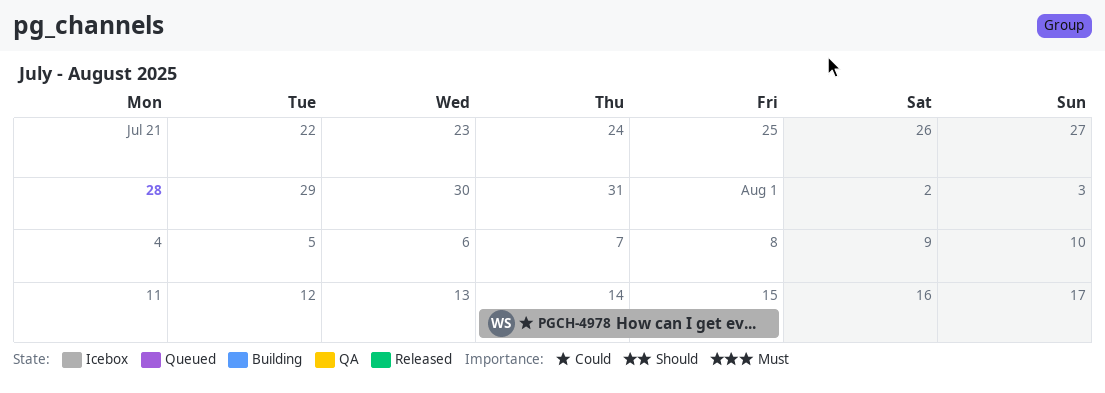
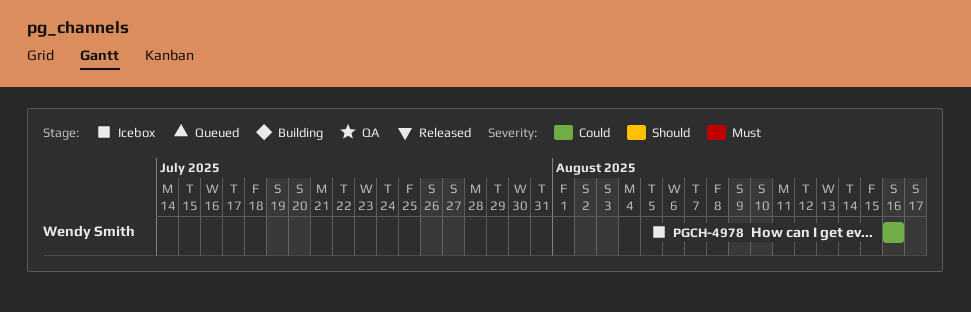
PGCH-4978, start: Aug 14 -> Aug 16
PGCH-4978, due: Aug 15 -> Aug 16

